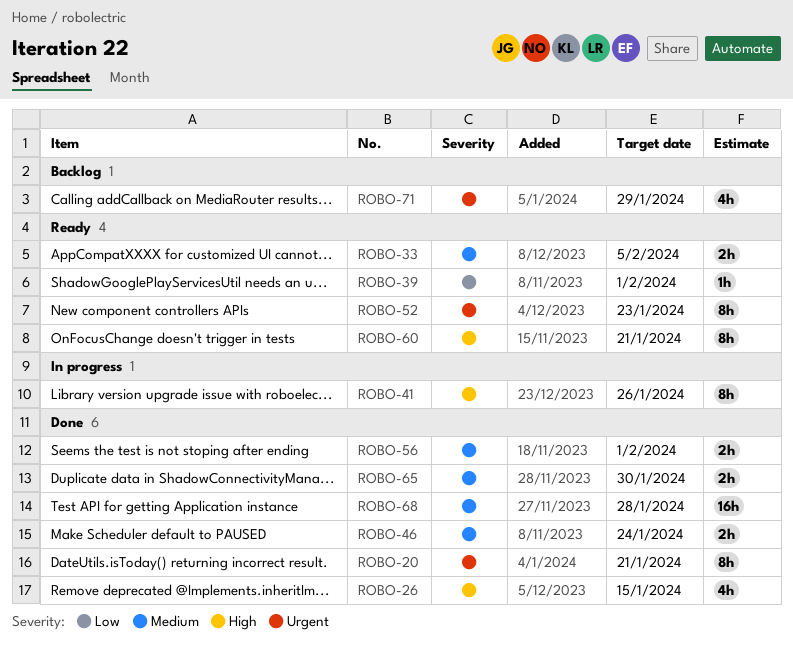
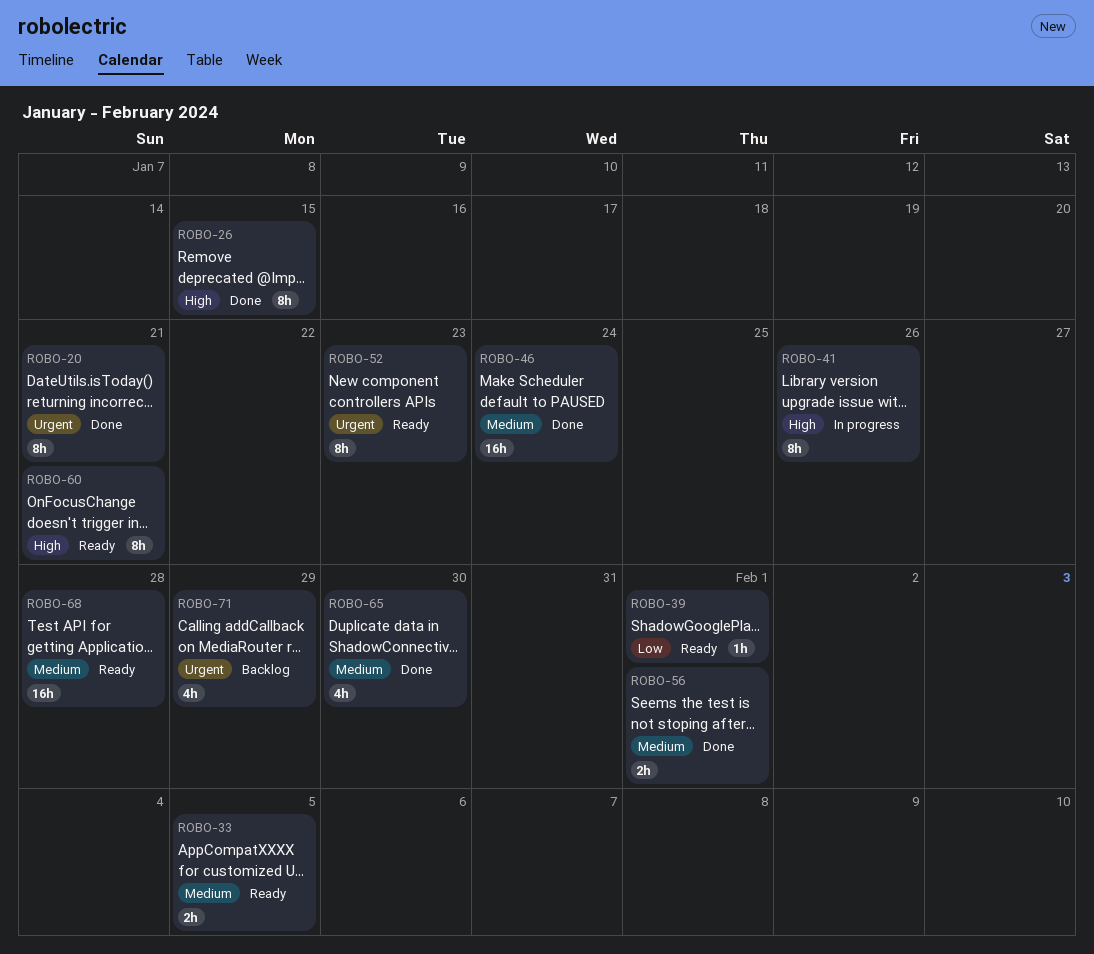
ROBO-26, estimate: 4h -> 8h
ROBO-46, estimate: 2h -> 16h
ROBO-65, estimate: 2h -> 4h
ROBO-68, status: Done -> Ready

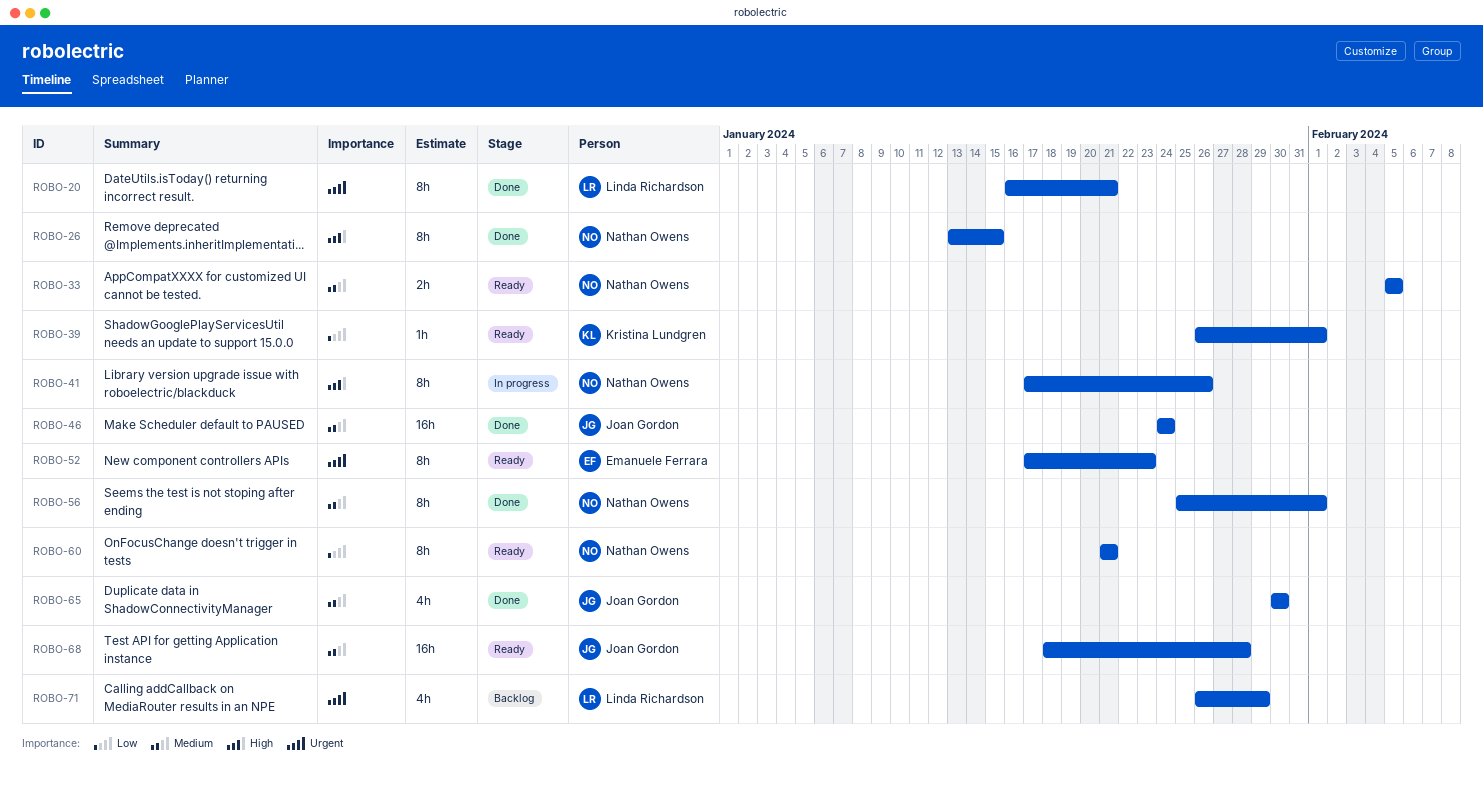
ROBO-56, estimate: 2h -> 8h
ROBO-60, priority: High -> Low

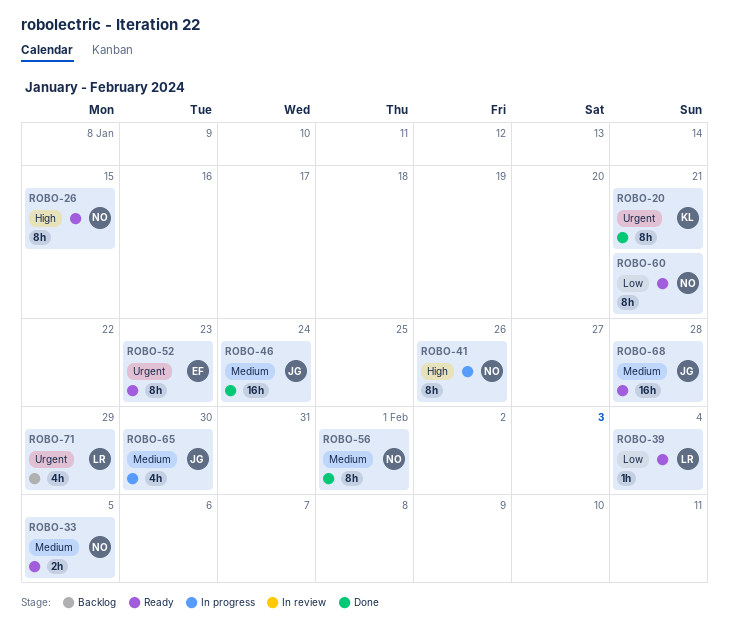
ROBO-20, owner: Linda Richardson -> Kristina Lundgren
ROBO-26, status: Done -> Ready
ROBO-39, owner: Kristina Lundgren -> Linda Richardson
ROBO-39, due: Feb 1 -> Feb 4
ROBO-65, status: Done -> In progress

